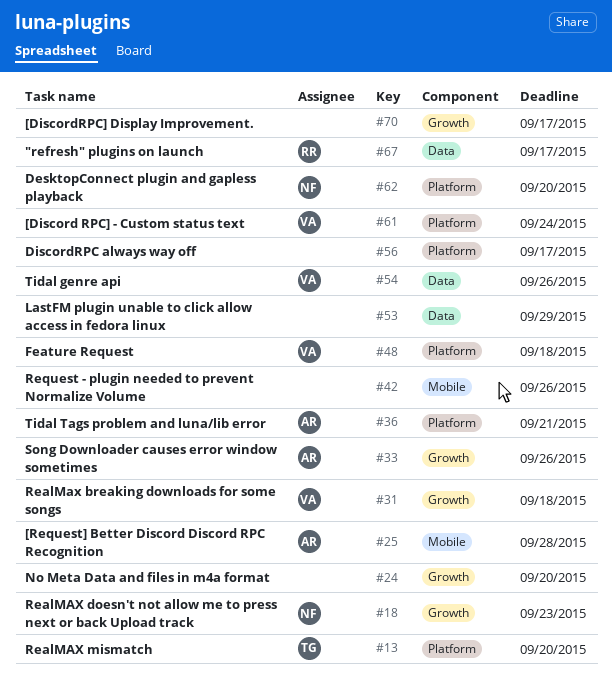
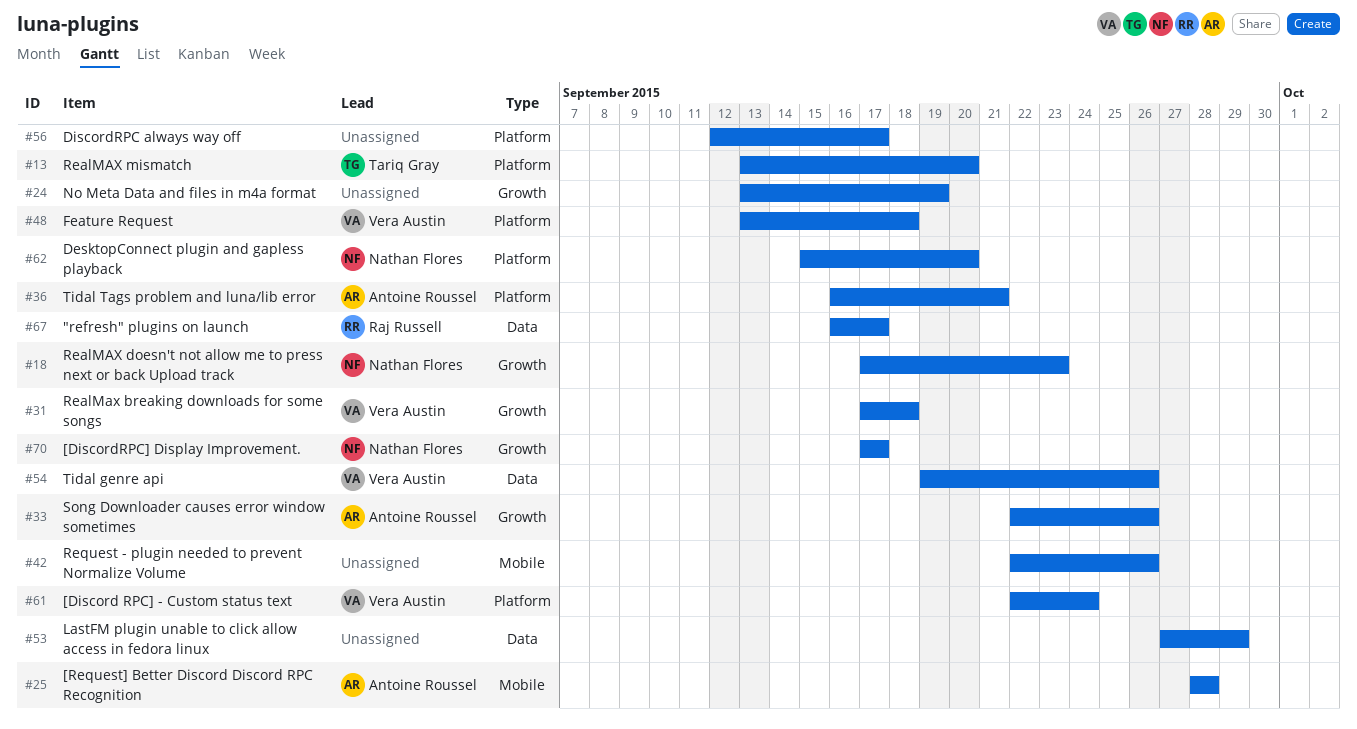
#24, due: Sep 20 -> Sep 19
#70, owner: none -> Nathan Flores

